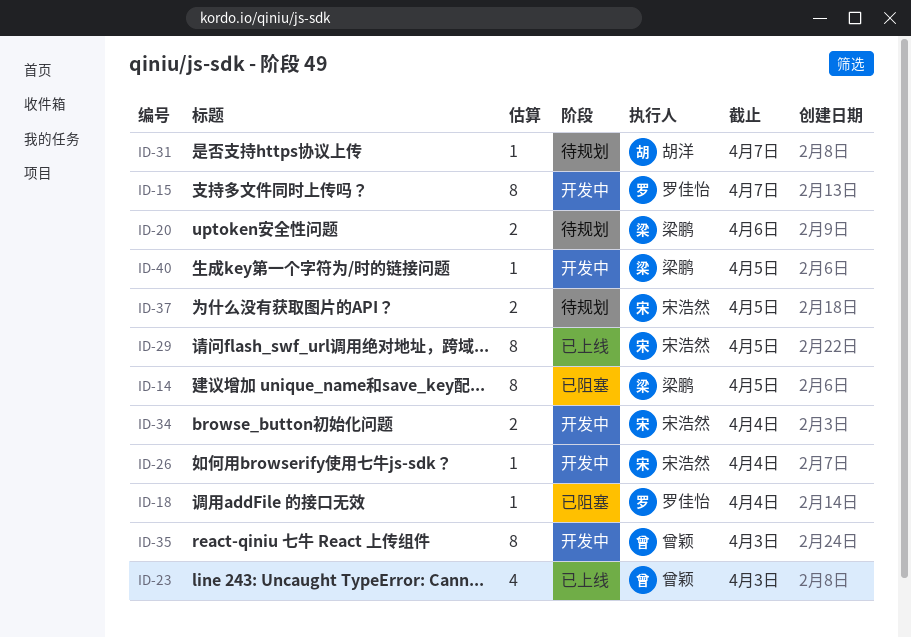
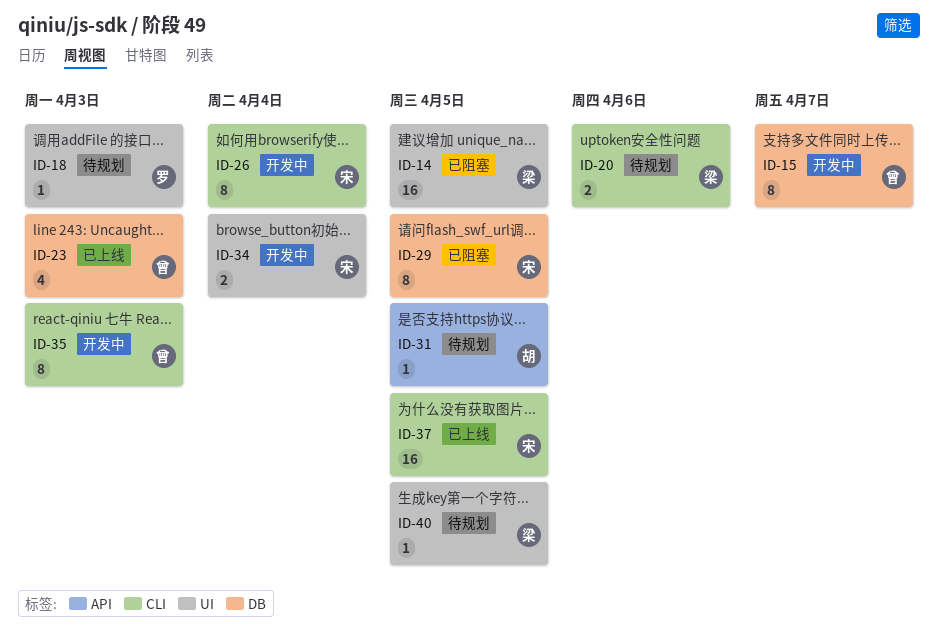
ID-14, estimate: 8 -> 16
ID-15, owner: 罗佳怡 -> 曾颖
ID-18, status: 已阻塞 -> 待规划
ID-18, due: Apr 4 -> Apr 3
ID-26, estimate: 1 -> 8
ID-29, status: 已上线 -> 已阻塞
ID-31, due: Apr 7 -> Apr 5
ID-37, status: 待规划 -> 已上线
ID-37, estimate: 2 -> 16
ID-40, status: 开发中 -> 待规划

